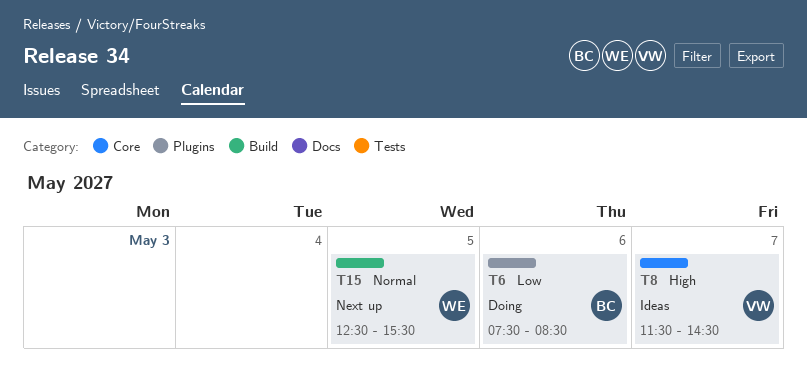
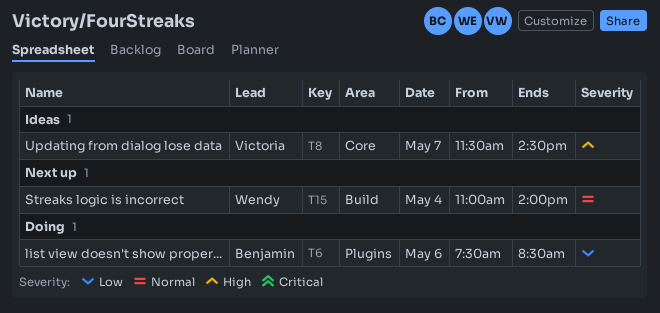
T15, day: May 5 -> May 4
T15, begins: 12:30 -> 11:00
T15, ends: 15:30 -> 14:00

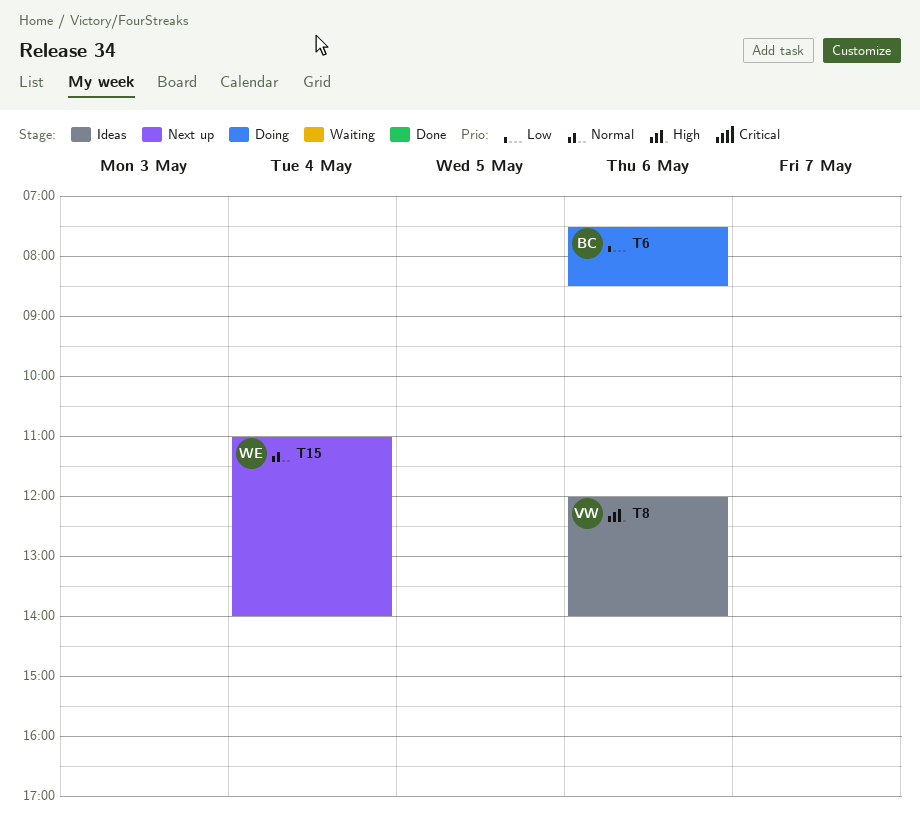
T8, day: May 7 -> May 6
T8, begins: 11:30 -> 12:00
T8, ends: 14:30 -> 14:00

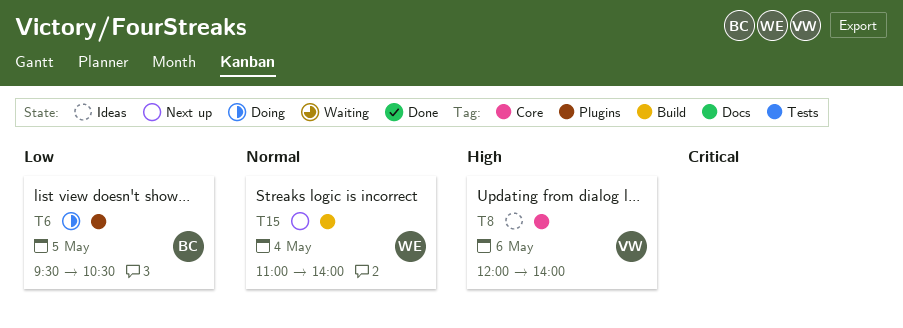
T6, day: May 6 -> May 5
T6, begins: 07:30 -> 09:30
T6, ends: 08:30 -> 10:30

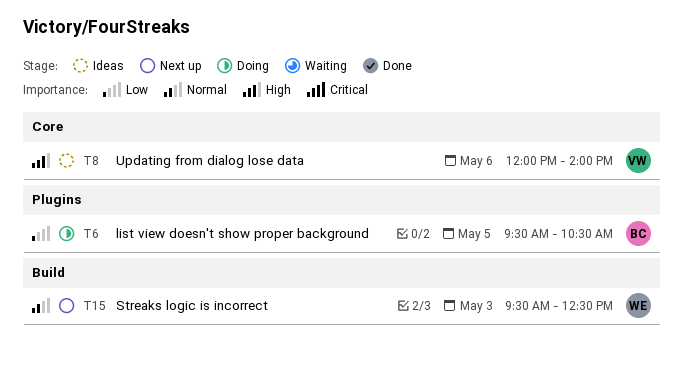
T15, day: May 4 -> May 3
T15, begins: 11:00 -> 09:30
T15, ends: 14:00 -> 12:30

